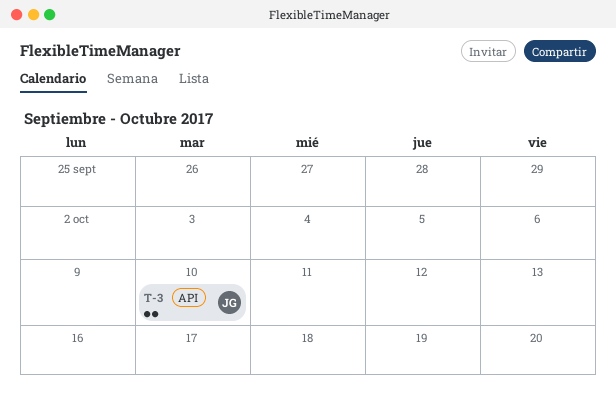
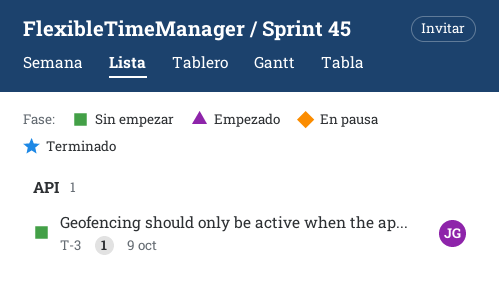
T-3, estimate: 2 -> 1
T-3, due: Oct 10 -> Oct 9

